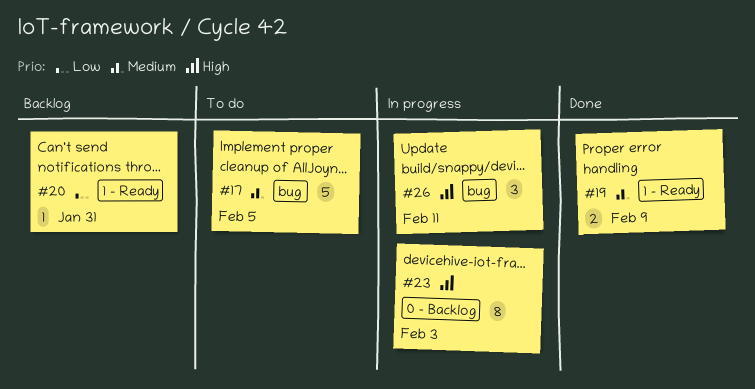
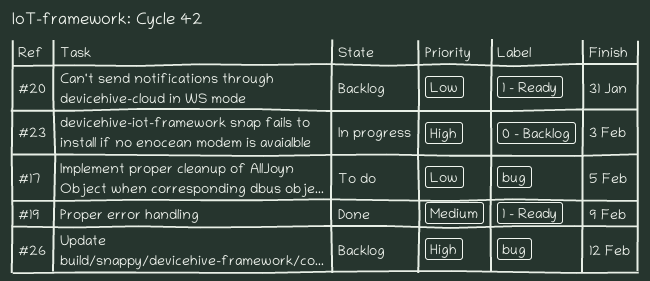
#17, priority: Medium -> Low
#26, status: In progress -> Backlog
#26, due: Feb 11 -> Feb 12

